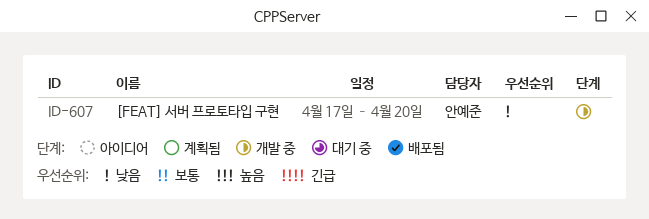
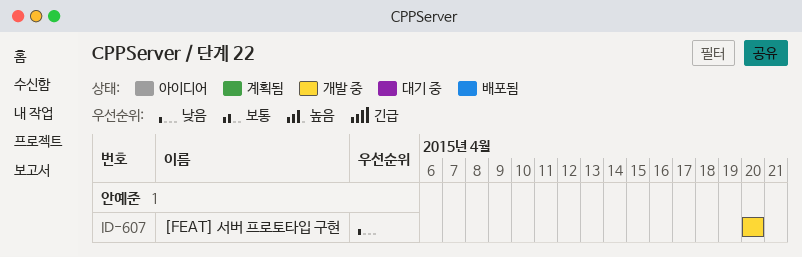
ID-607, start: Apr 17 -> Apr 20

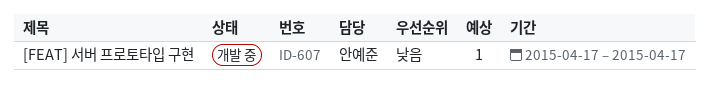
ID-607, start: Apr 20 -> Apr 17
ID-607, due: Apr 20 -> Apr 17

